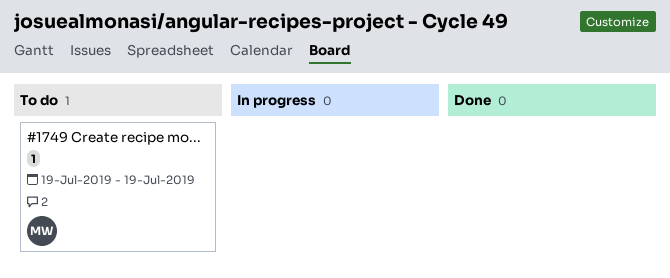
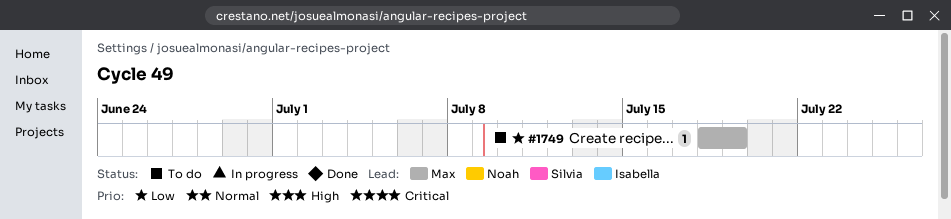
#1749, start: Jul 19 -> Jul 18

